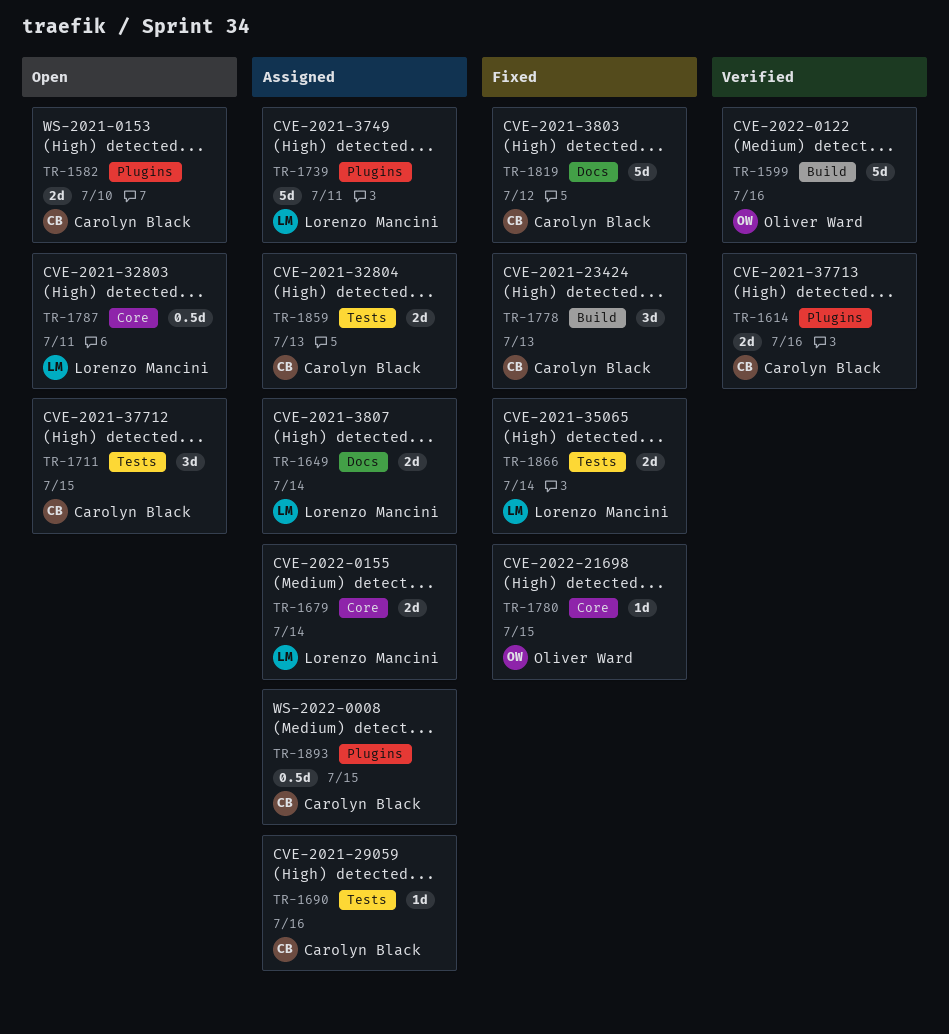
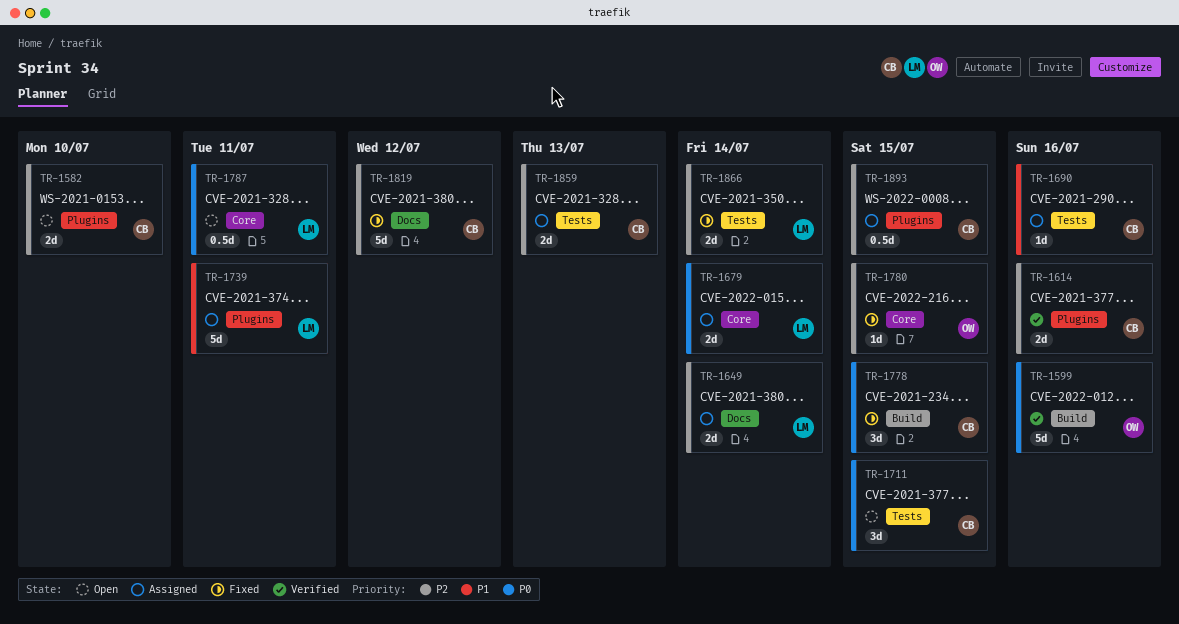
TR-1778, due: Jul 13 -> Jul 15

